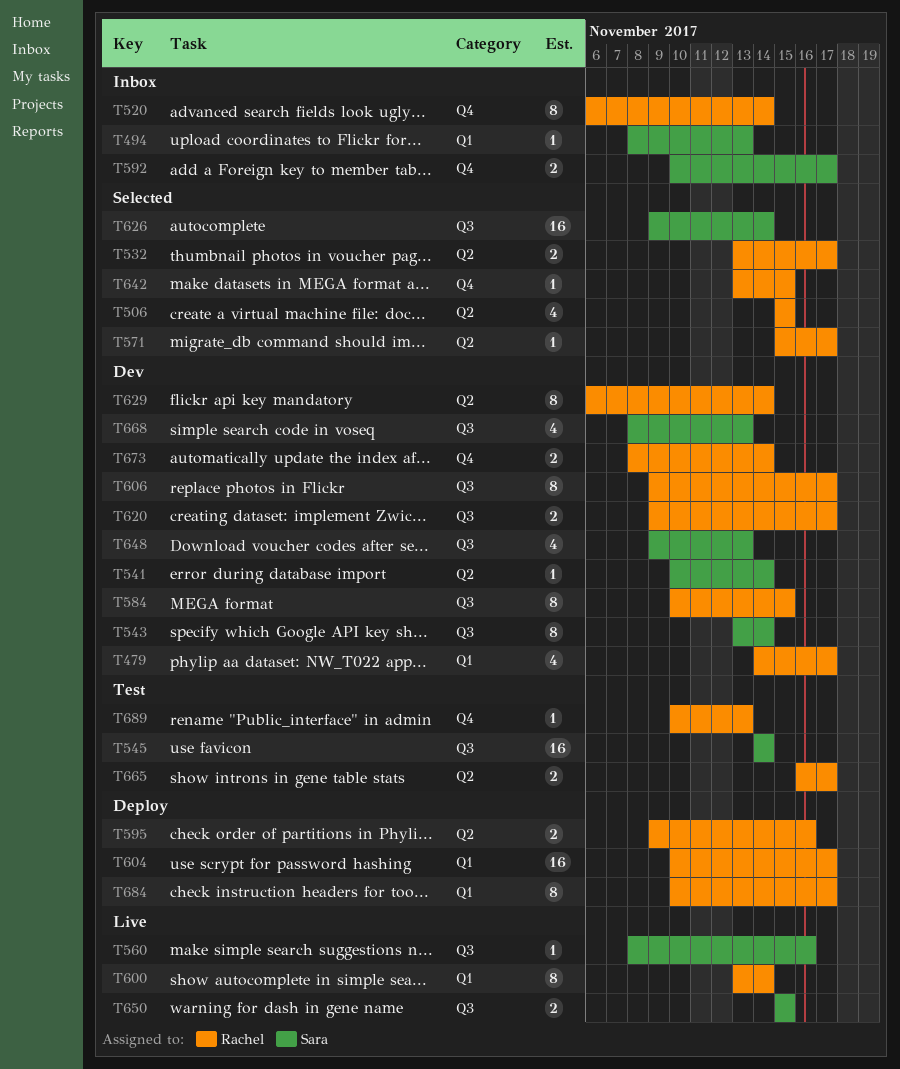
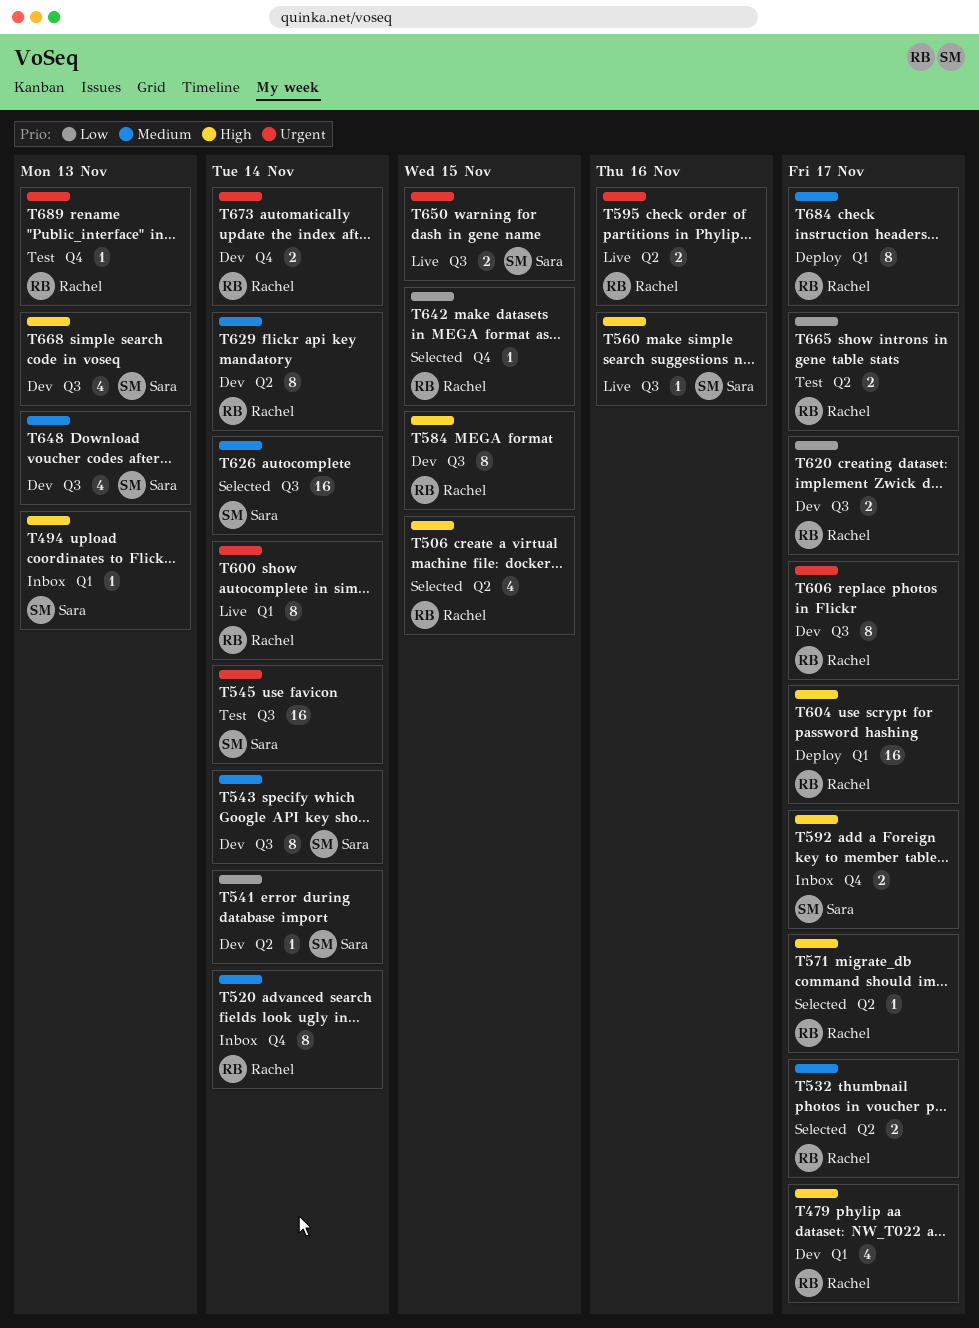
T595, status: Deploy -> Live

